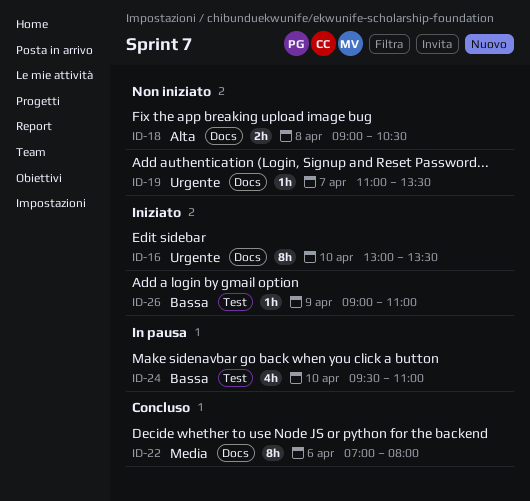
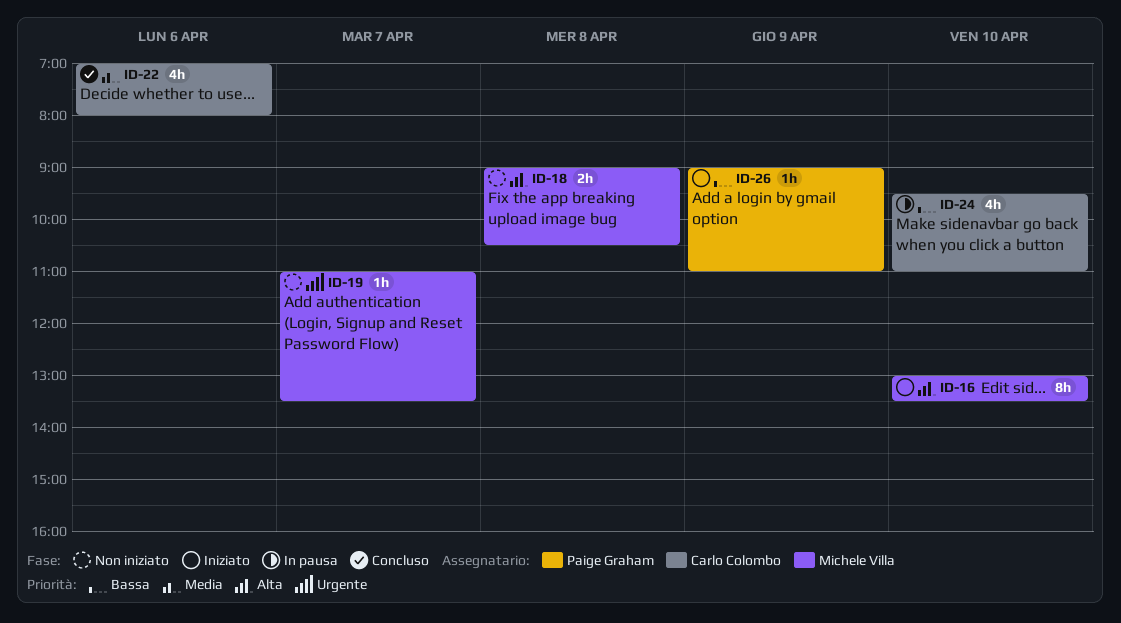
ID-16, priority: Urgente -> Alta
ID-22, estimate: 8h -> 4h

